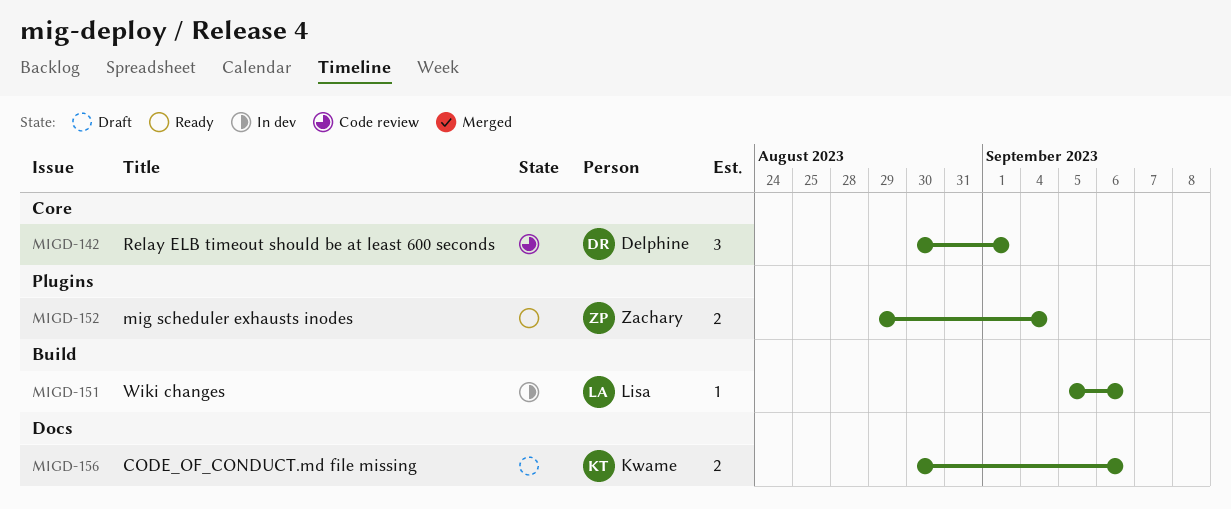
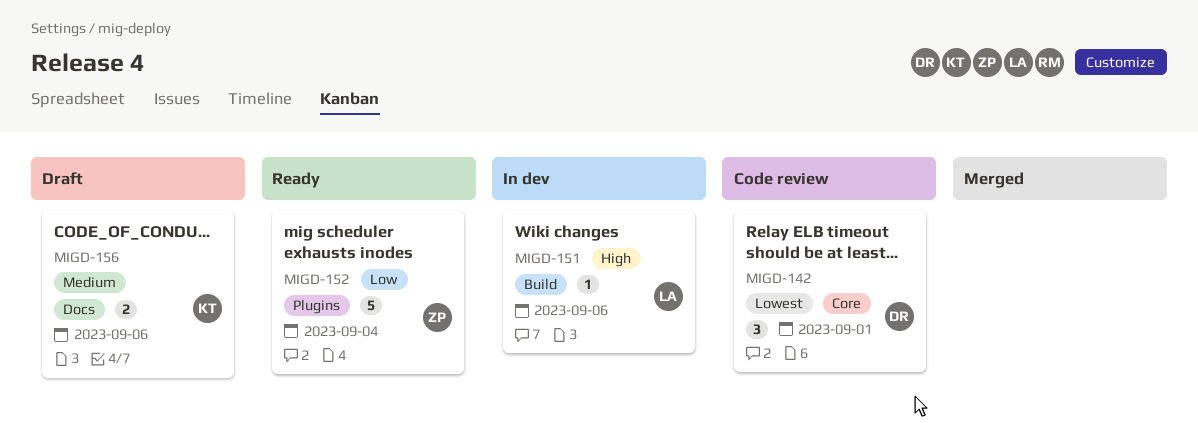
MIGD-152, estimate: 2 -> 5

